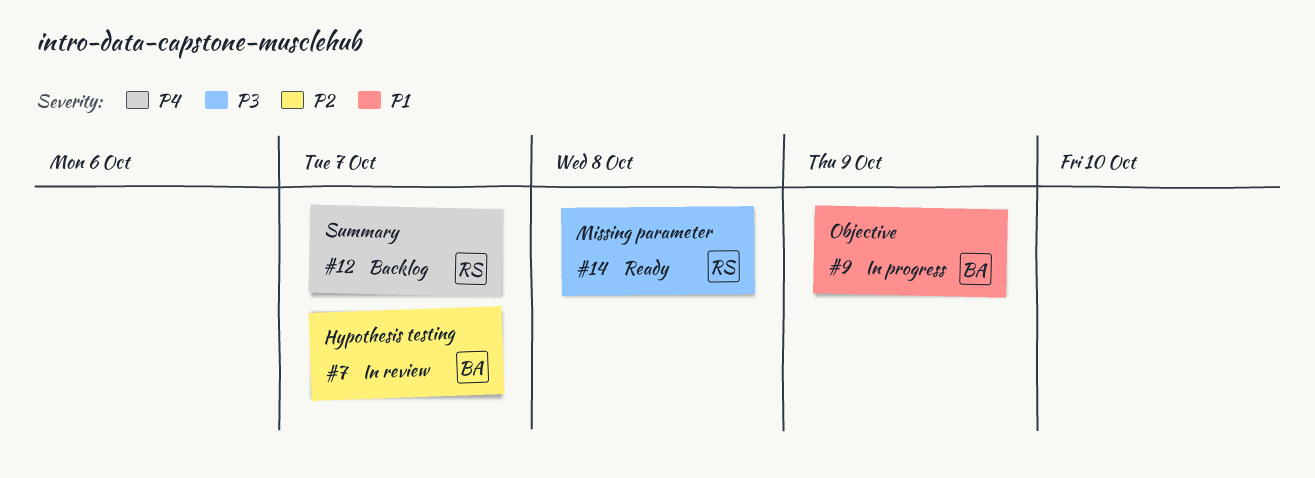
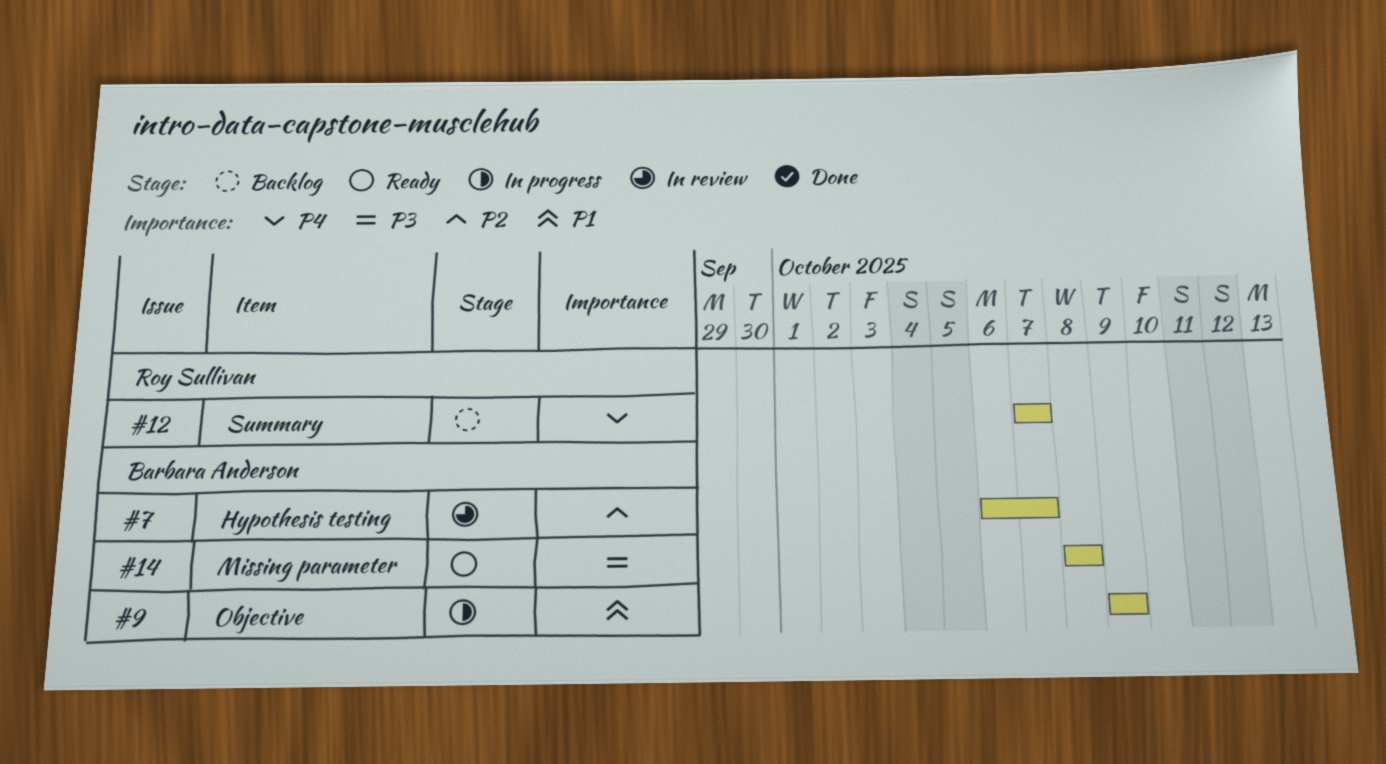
#14, owner: Roy Sullivan -> Barbara Anderson

